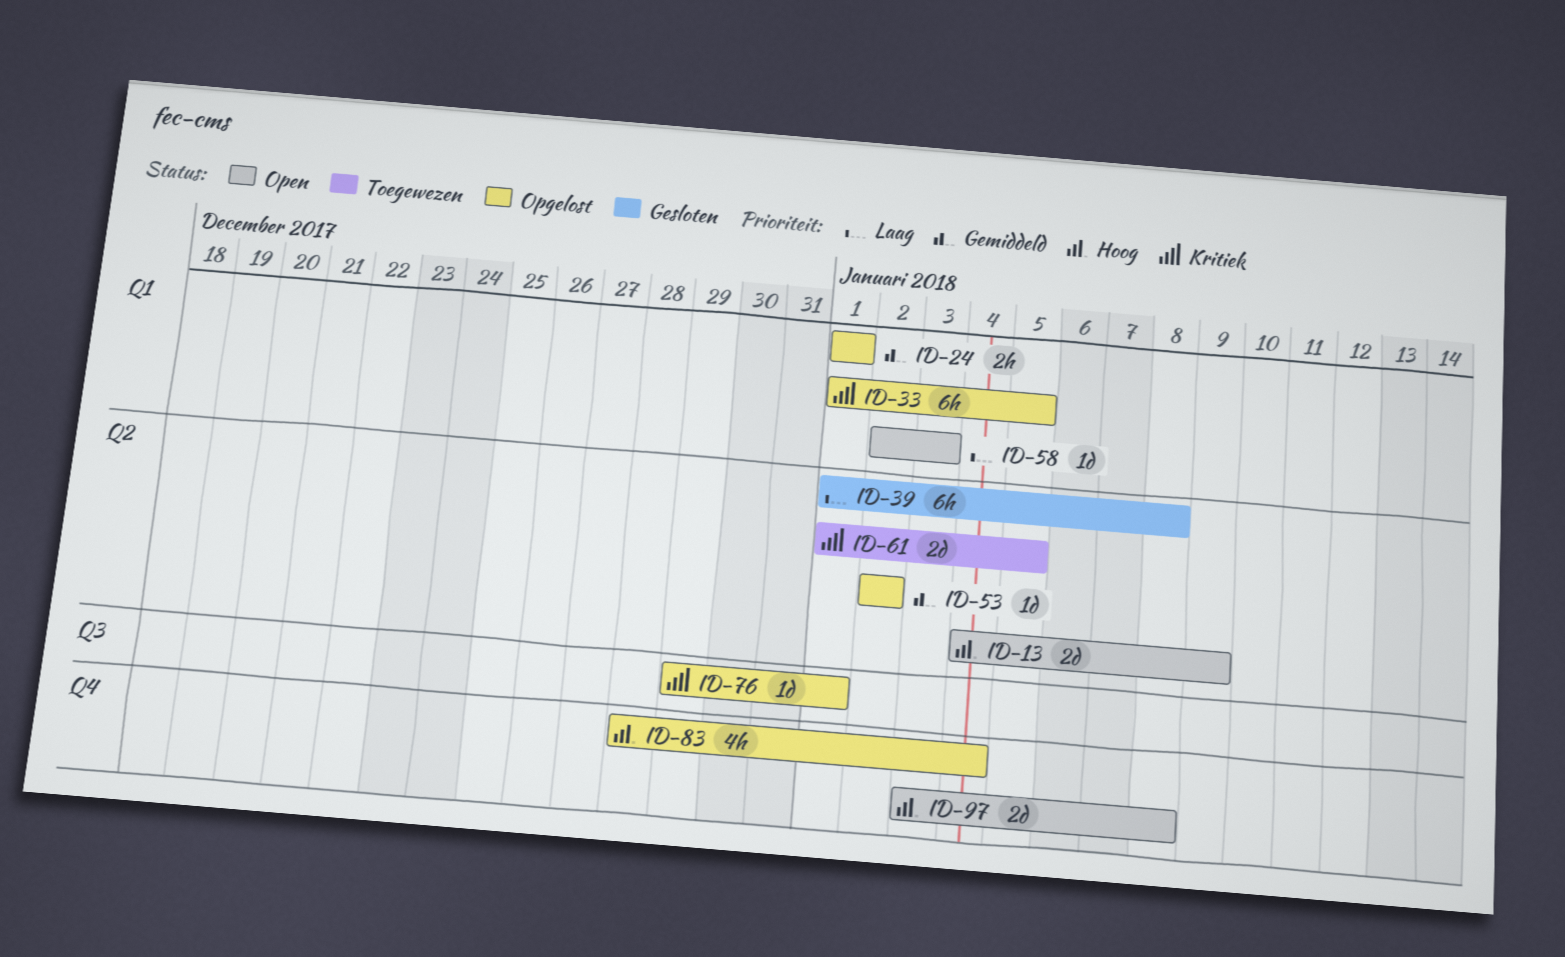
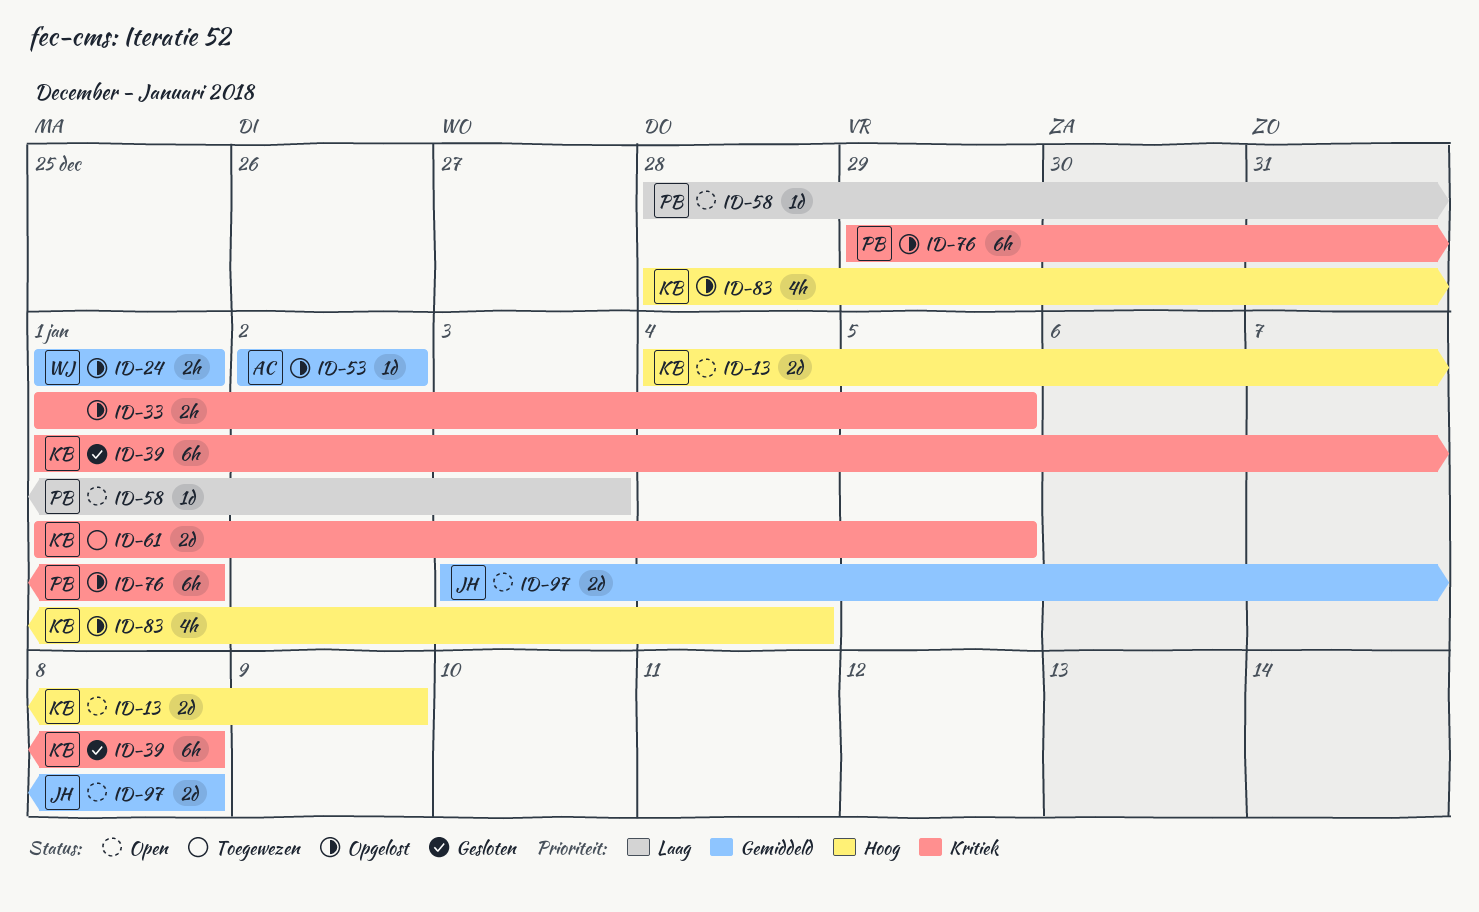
ID-33, estimate: 6h -> 2h
ID-39, priority: Laag -> Kritiek
ID-58, start: Jan 2 -> Dec 28
ID-76, estimate: 1d -> 6h
ID-97, priority: Hoog -> Gemiddeld

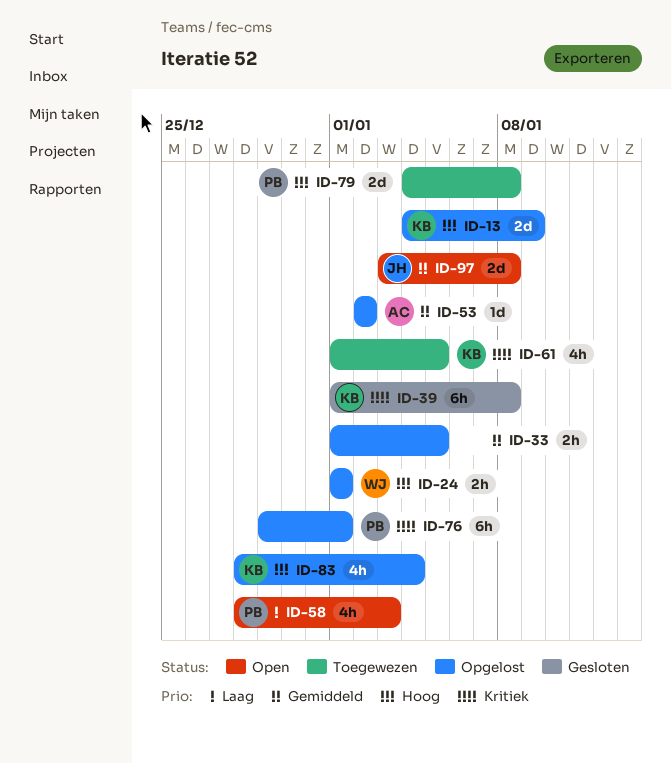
ID-13, status: Open -> Opgelost
ID-24, priority: Gemiddeld -> Hoog
ID-33, priority: Kritiek -> Gemiddeld
ID-58, estimate: 1d -> 4h
ID-61, estimate: 2d -> 4h
ID-79: none -> present

